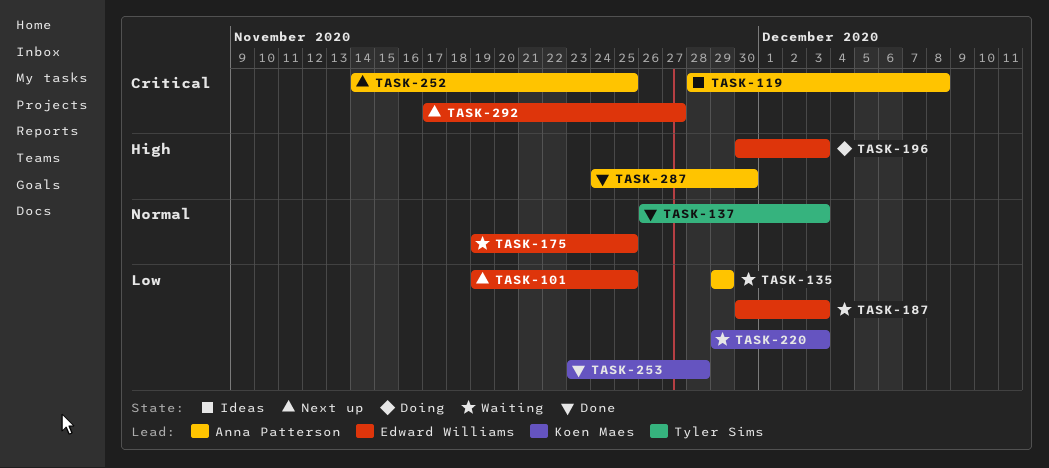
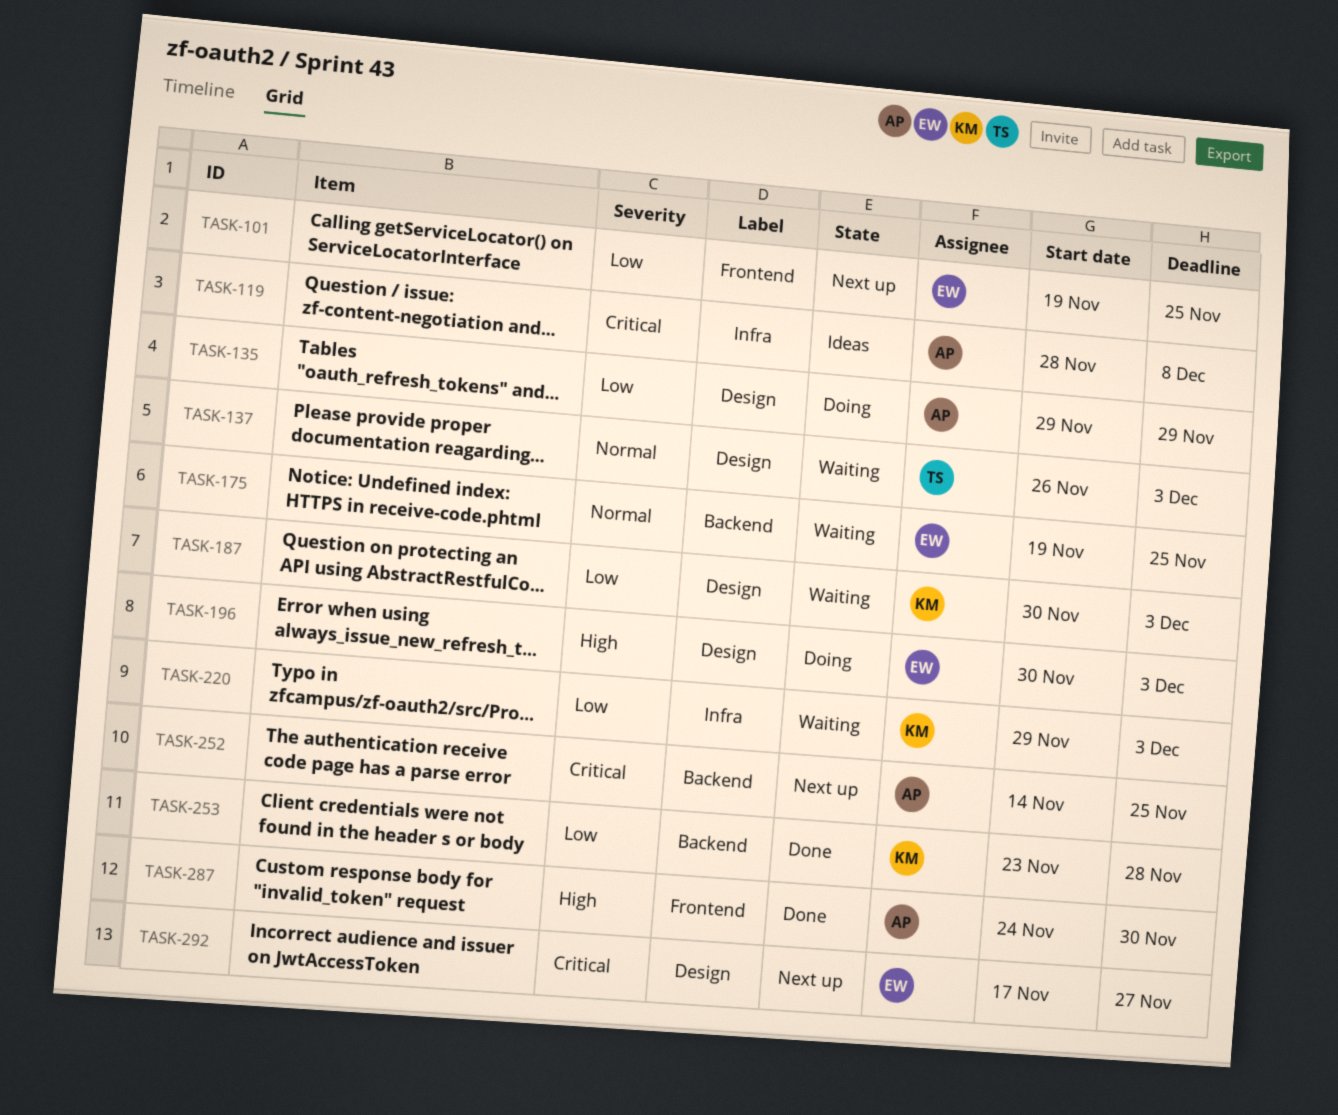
TASK-135, status: Waiting -> Doing
TASK-137, status: Done -> Waiting
TASK-187, owner: Edward Williams -> Koen Maes

